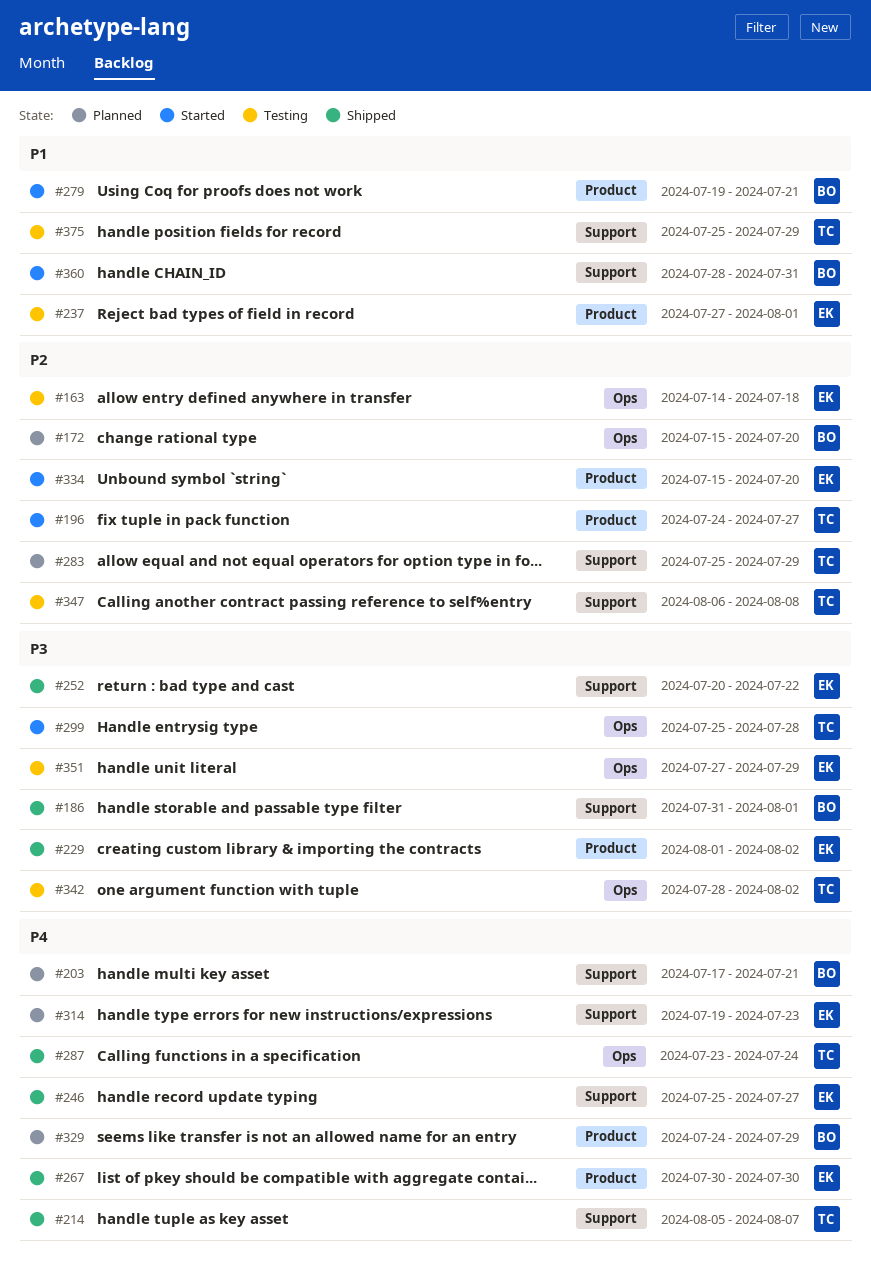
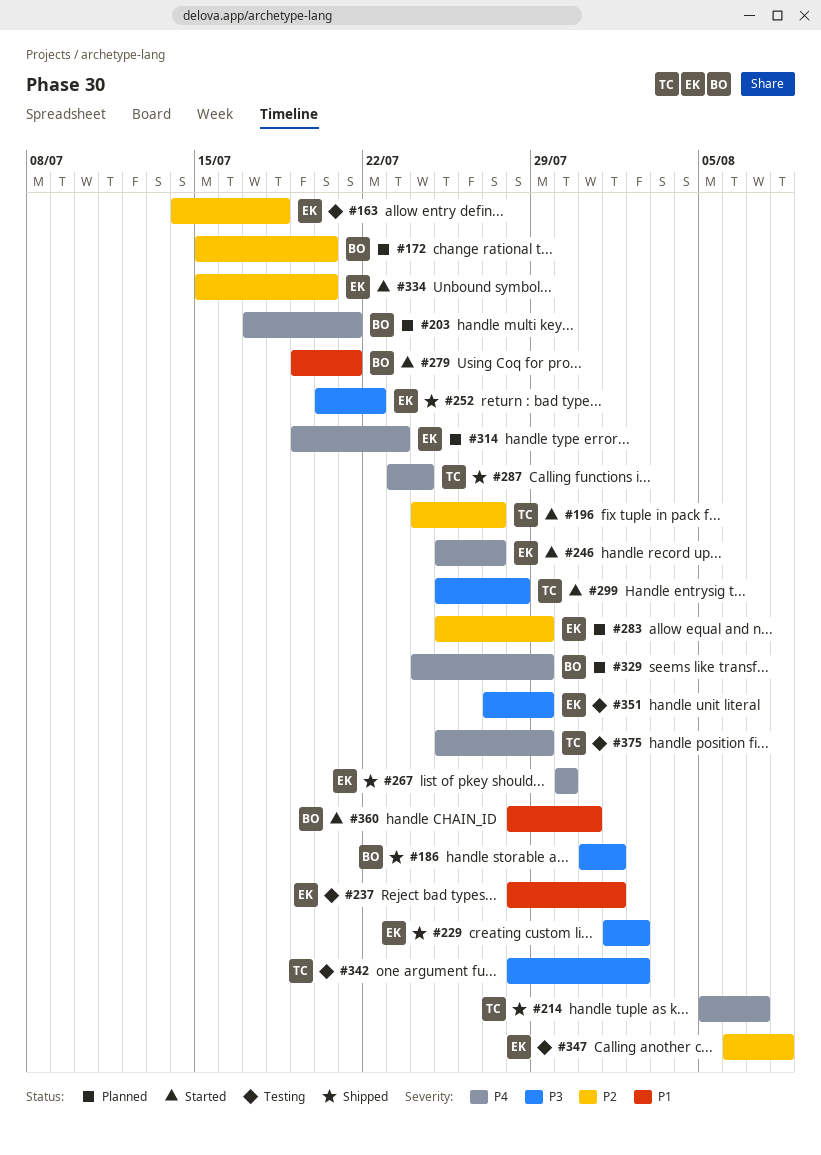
#237, start: Jul 27 -> Jul 28
#246, status: Shipped -> Started
#283, owner: TC -> EK
#347, owner: TC -> EK
#375, priority: P1 -> P4

